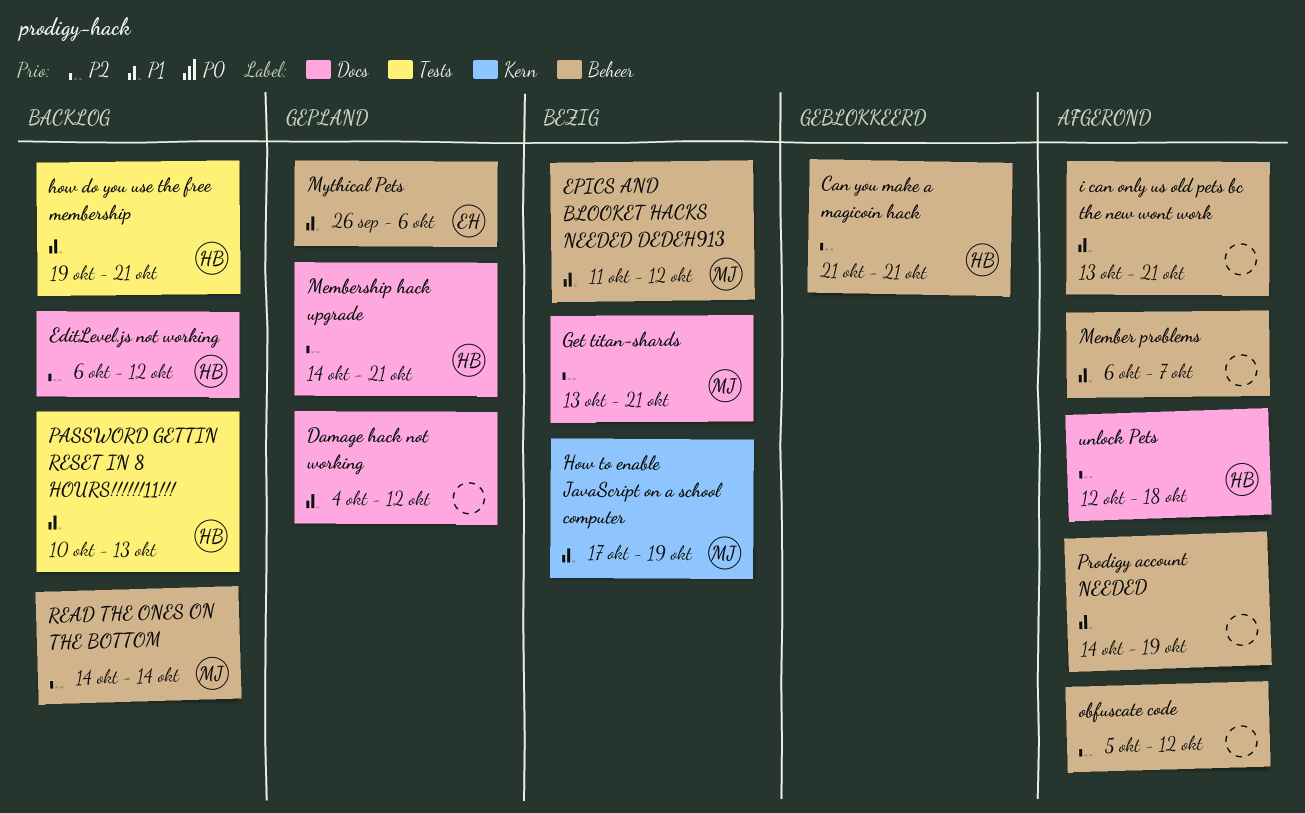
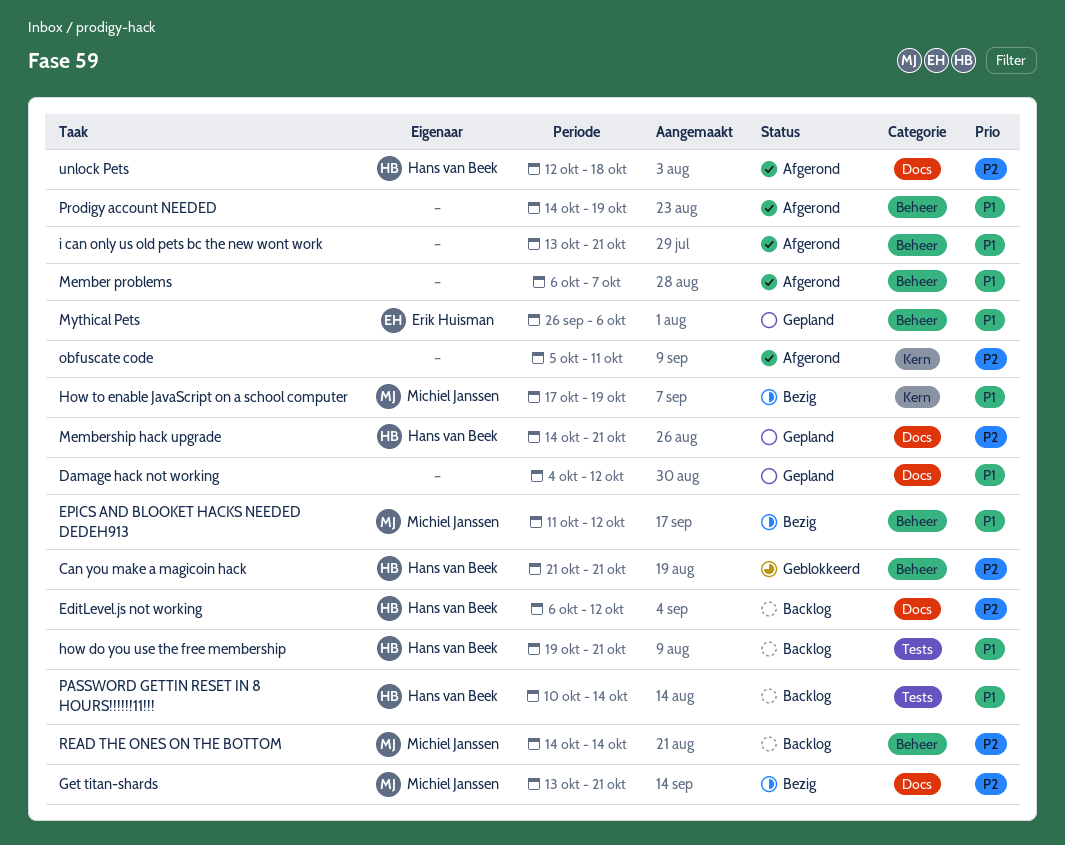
obfuscate code, label: Beheer -> Kern
obfuscate code, due: Oct 12 -> Oct 11
PASSWORD GETTIN RESET IN 8 HOURS!!!!!!11!!!, due: Oct 13 -> Oct 14

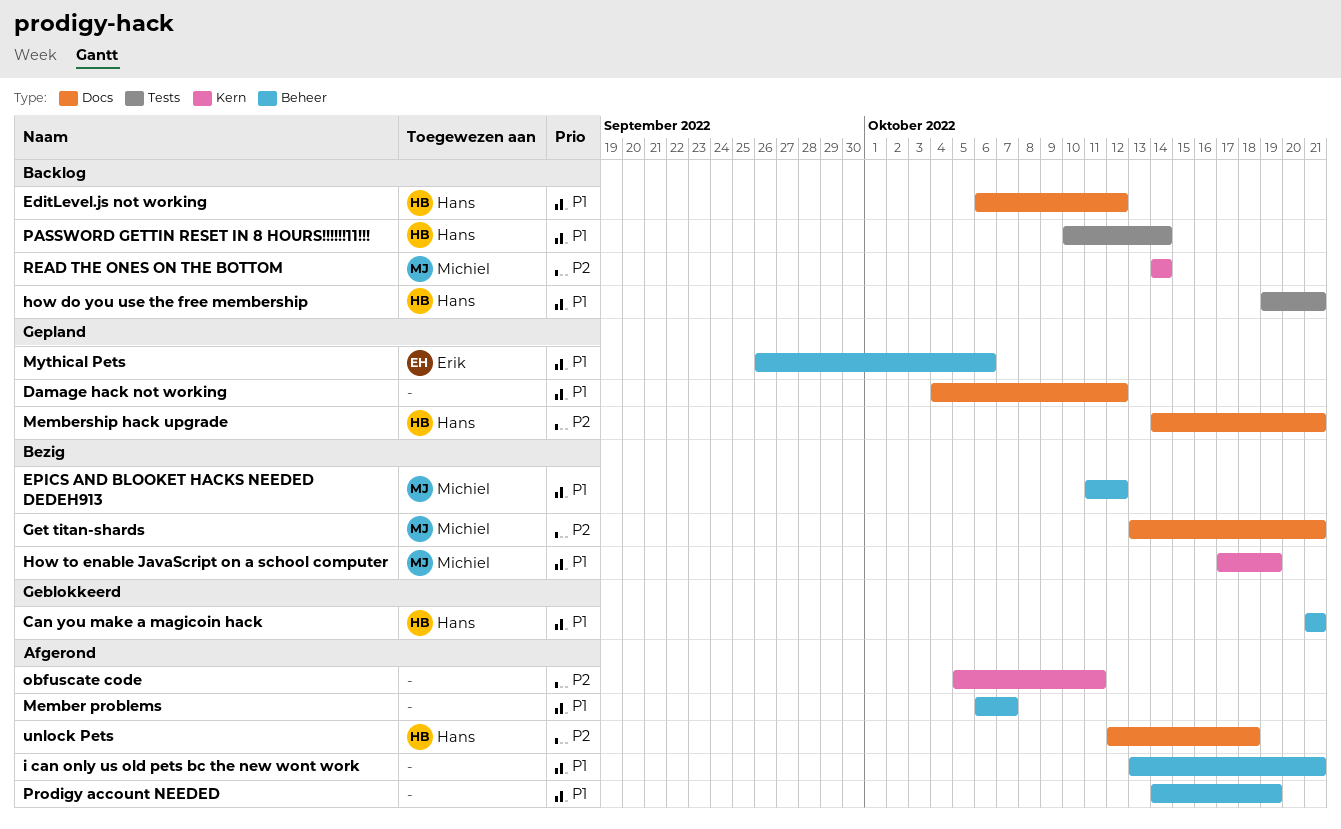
Can you make a magicoin hack, priority: P2 -> P1
EditLevel.js not working, priority: P2 -> P1
READ THE ONES ON THE BOTTOM, label: Beheer -> Kern

